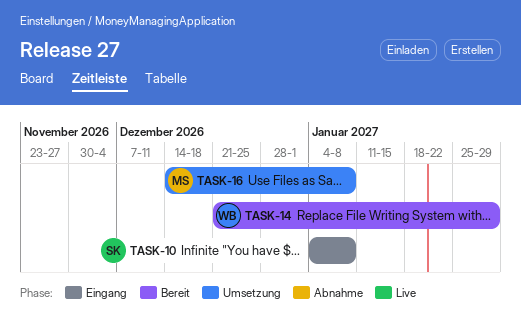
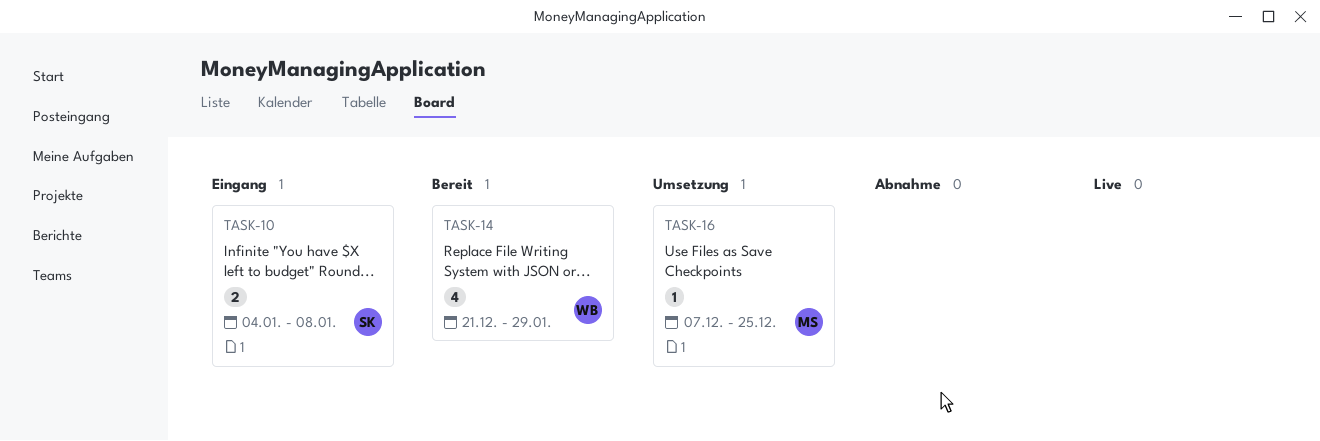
TASK-16, start: Dec 14 -> Dec 7
TASK-16, due: Jan 8 -> Dec 25

